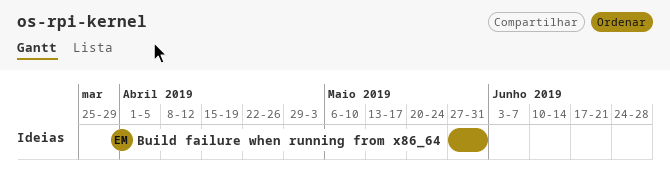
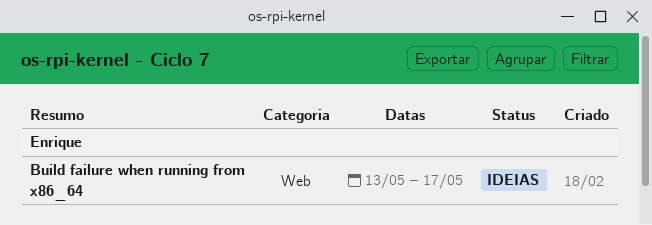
Build failure when running from x86_64, start: May 27 -> May 13
Build failure when running from x86_64, due: May 31 -> May 17

